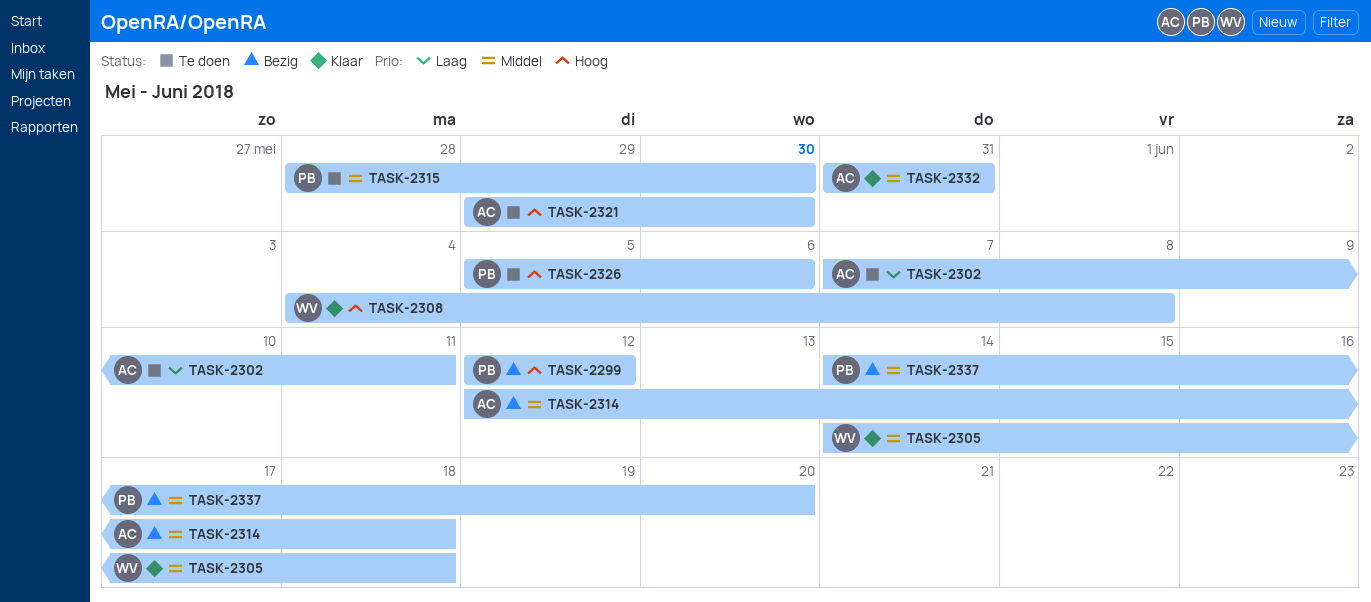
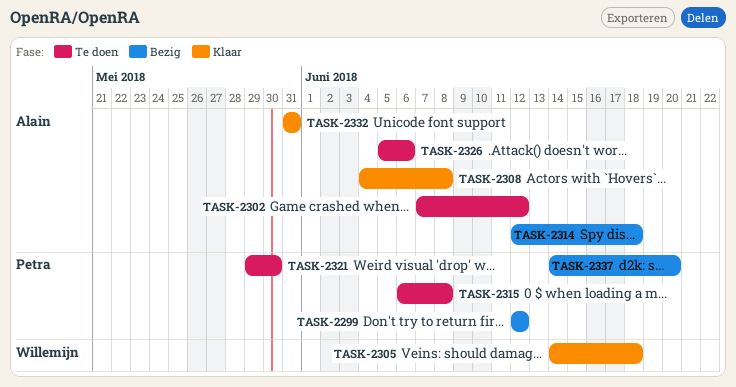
TASK-2302, due: Jun 11 -> Jun 12
TASK-2308, owner: Willemijn -> Alain
TASK-2315, start: May 28 -> Jun 6
TASK-2315, due: May 30 -> Jun 8
TASK-2321, owner: Alain -> Petra
TASK-2326, owner: Petra -> Alain

